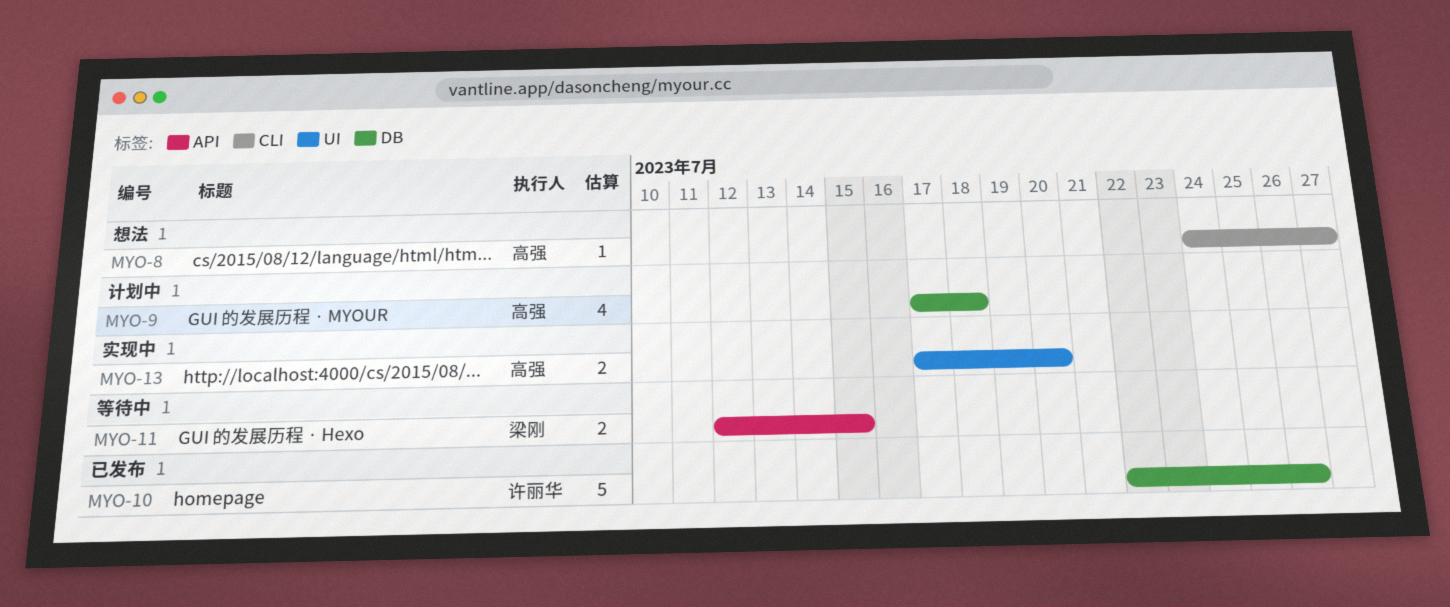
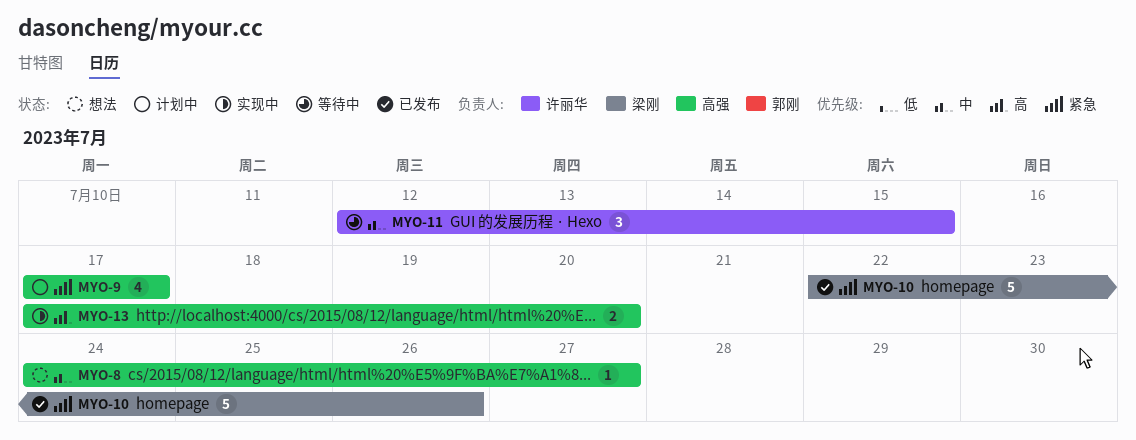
MYO-9, due: Jul 18 -> Jul 17
MYO-10, owner: 许丽华 -> 梁刚
MYO-11, owner: 梁刚 -> 许丽华
MYO-11, estimate: 2 -> 3

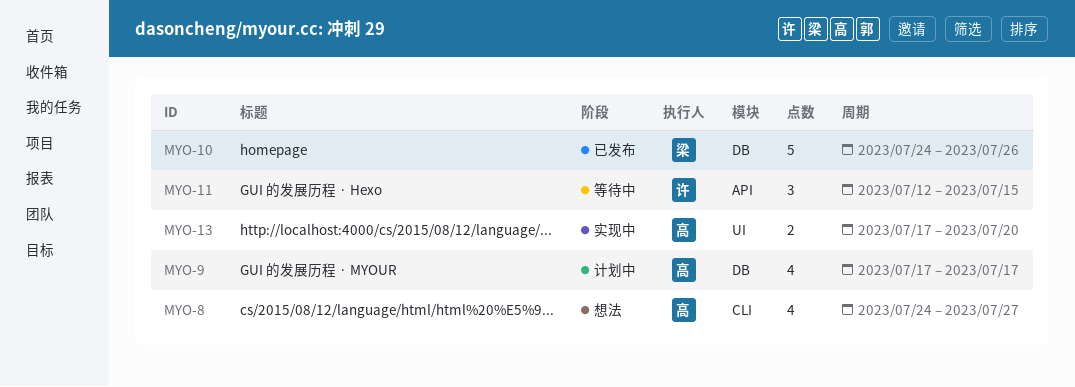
MYO-8, estimate: 1 -> 4
MYO-10, start: Jul 22 -> Jul 24

